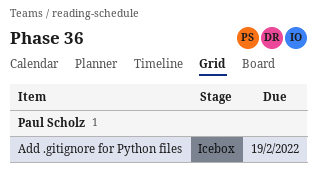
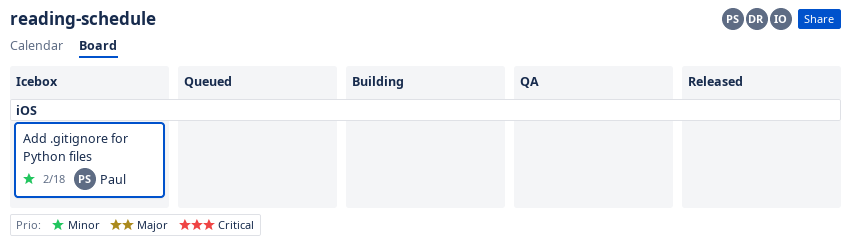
Add .gitignore for Python files, due: Feb 19 -> Feb 18

